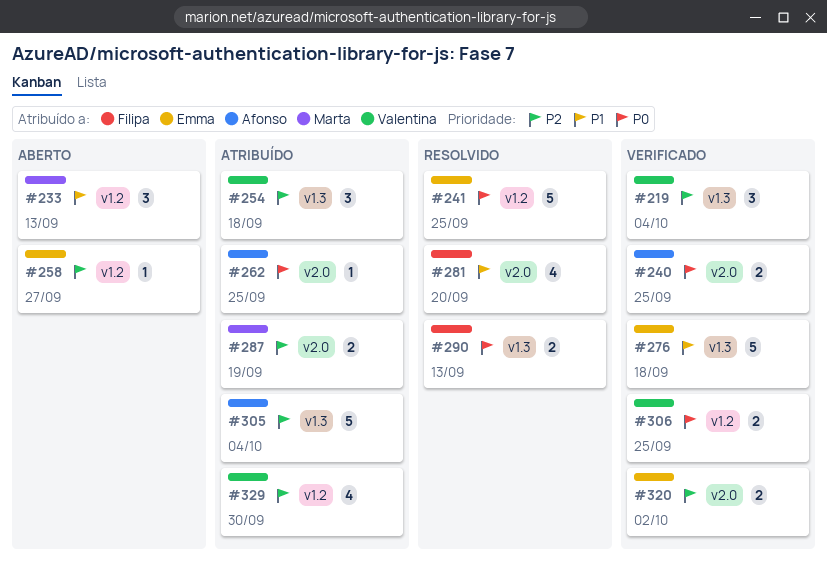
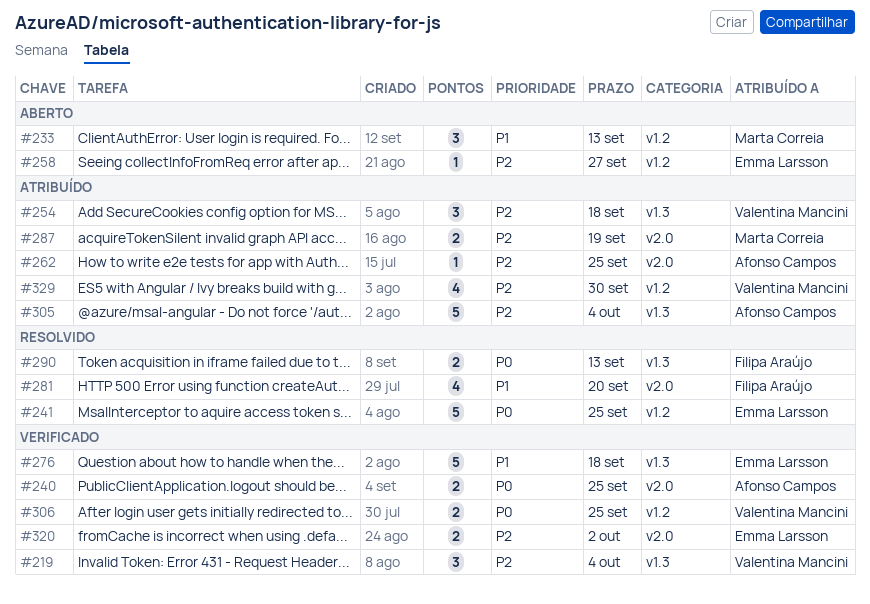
#262, priority: P0 -> P2

